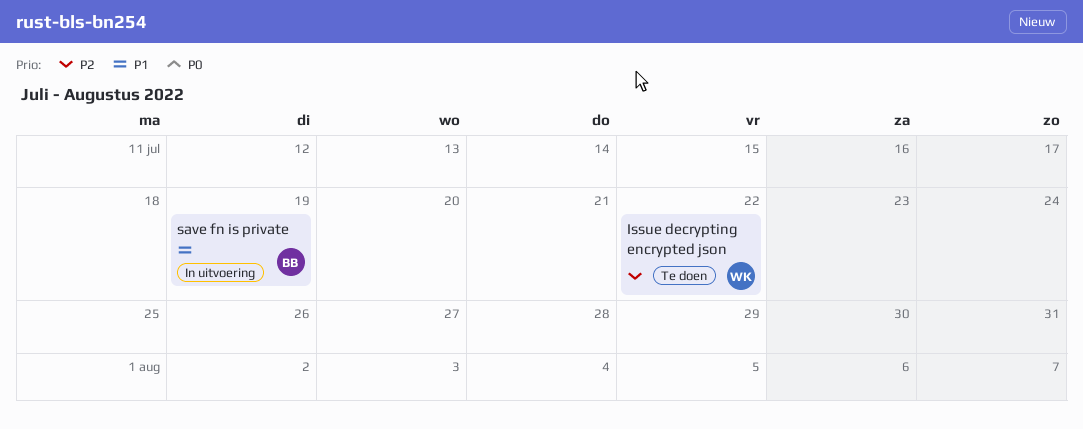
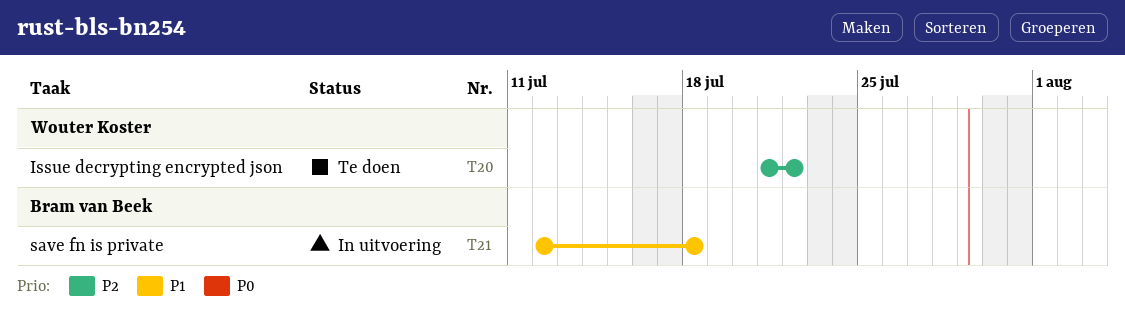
save fn is private, due: Jul 19 -> Jul 18

